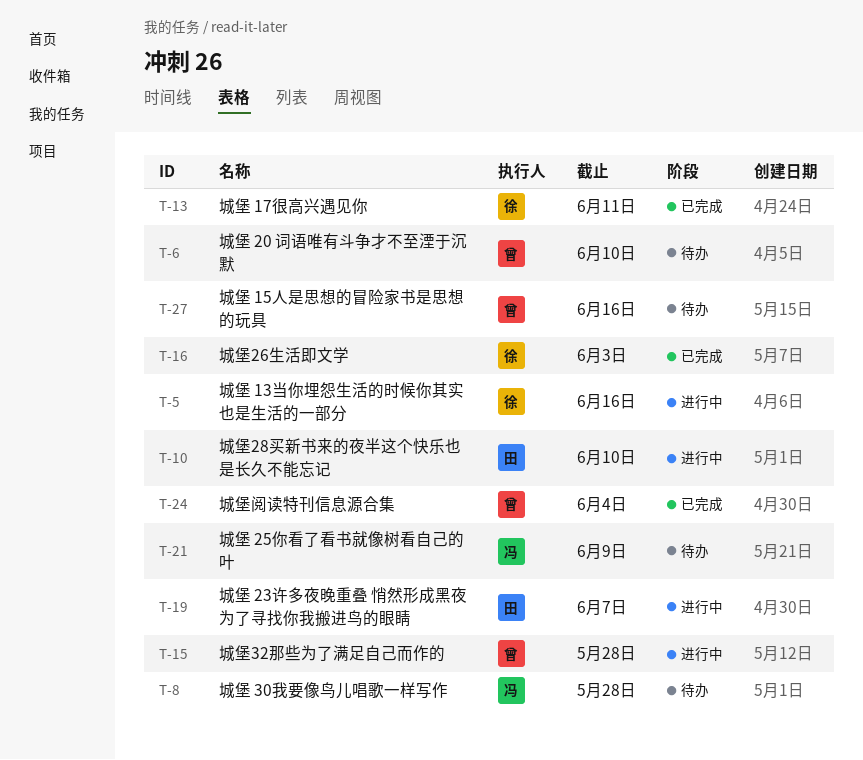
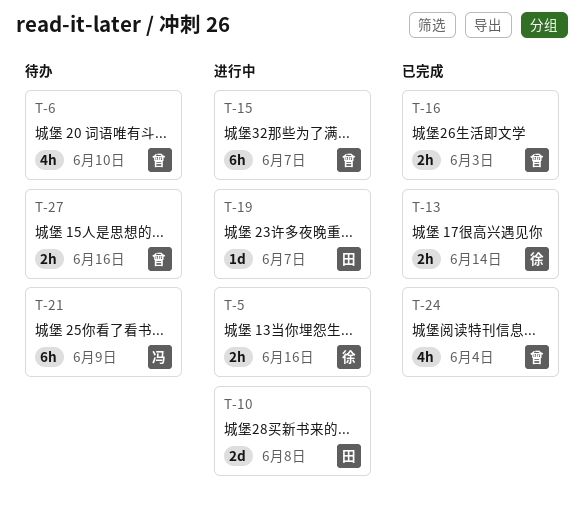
T-8: present -> none
T-10, due: Jun 10 -> Jun 8
T-13, due: Jun 11 -> Jun 14
T-15, due: May 28 -> Jun 7
T-16, owner: 徐 -> 曾

